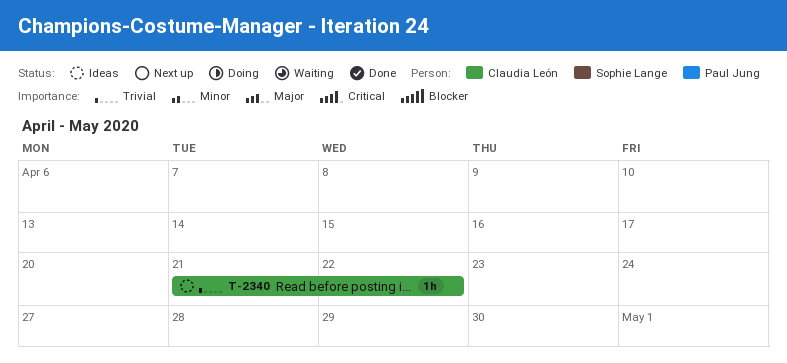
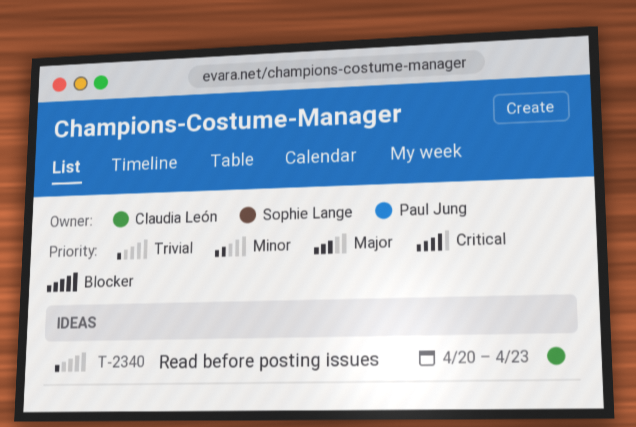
T-2340, start: Apr 21 -> Apr 20
T-2340, due: Apr 22 -> Apr 23

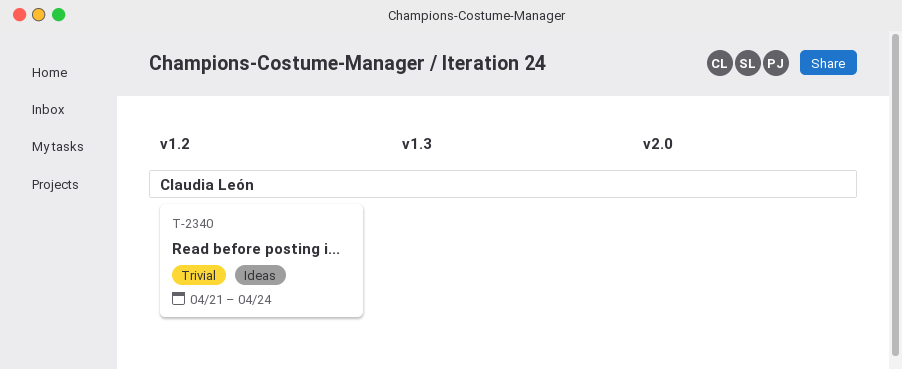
T-2340, start: Apr 20 -> Apr 21
T-2340, due: Apr 23 -> Apr 24

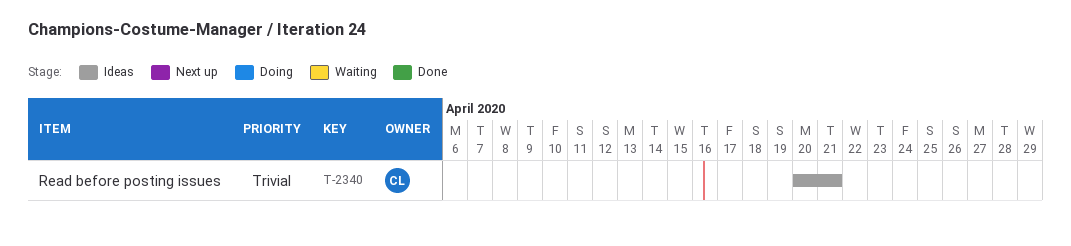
T-2340, start: Apr 21 -> Apr 20
T-2340, due: Apr 24 -> Apr 21

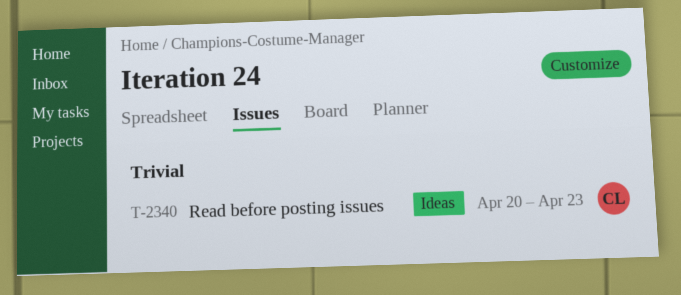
T-2340, due: Apr 21 -> Apr 23

